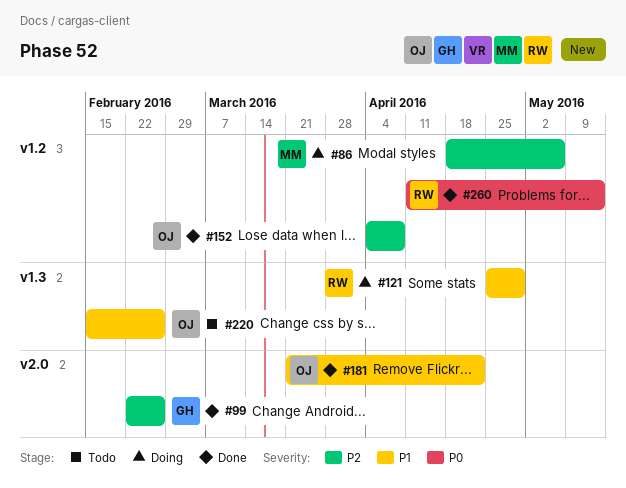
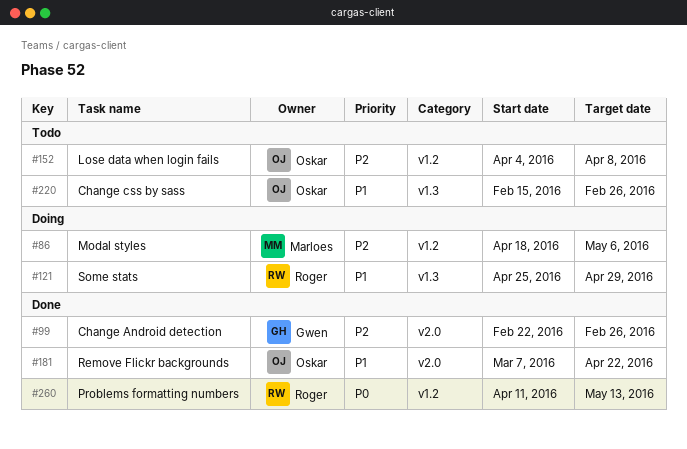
#152, status: Done -> Todo
#181, start: Mar 21 -> Mar 7

